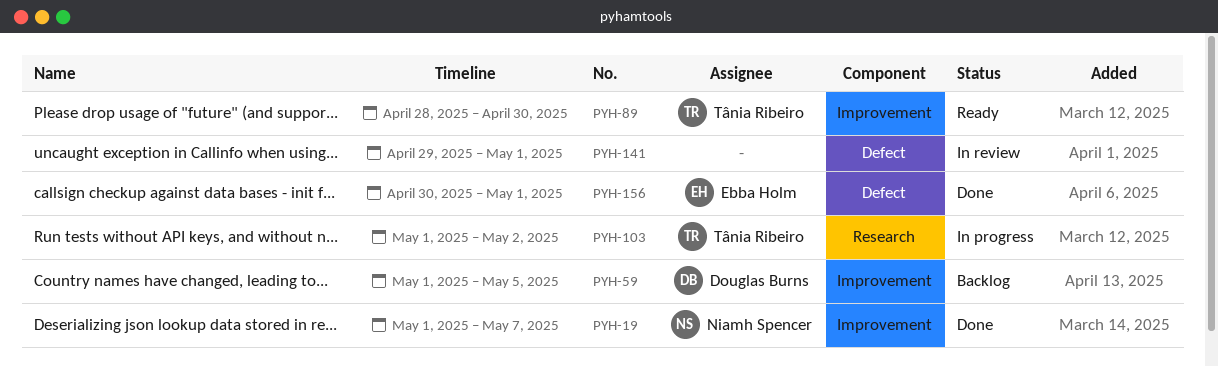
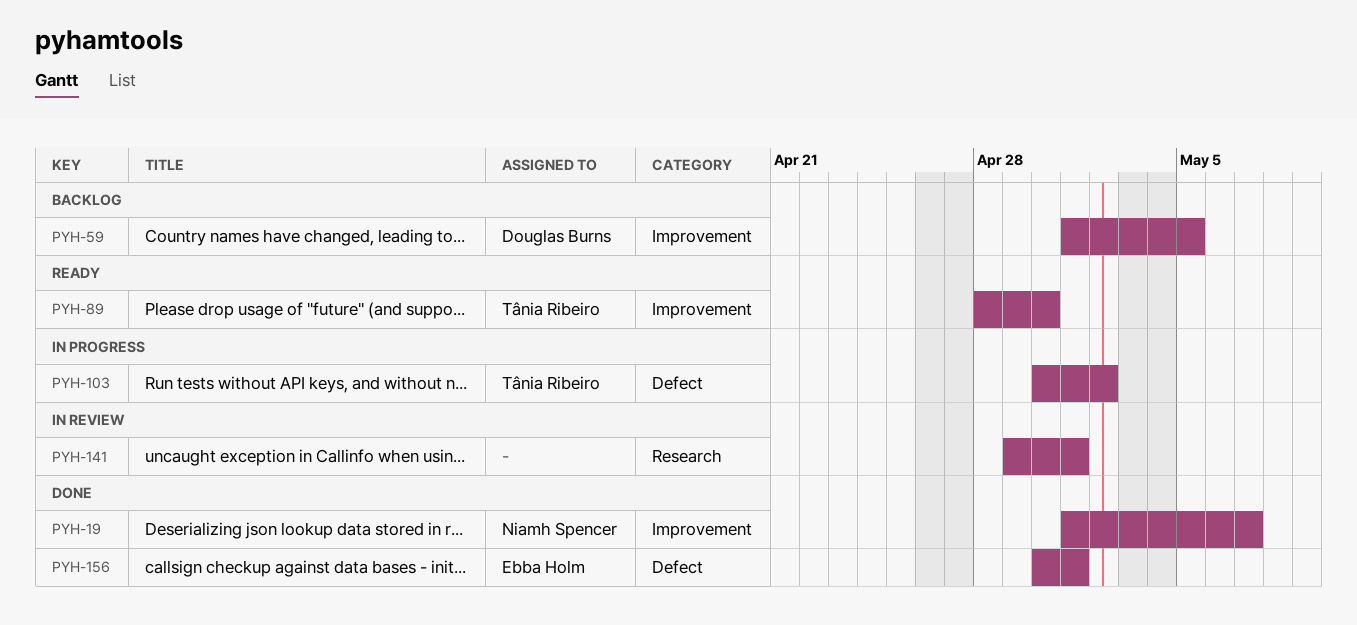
PYH-103, label: Research -> Defect
PYH-103, start: May 1 -> Apr 30
PYH-141, label: Defect -> Research

